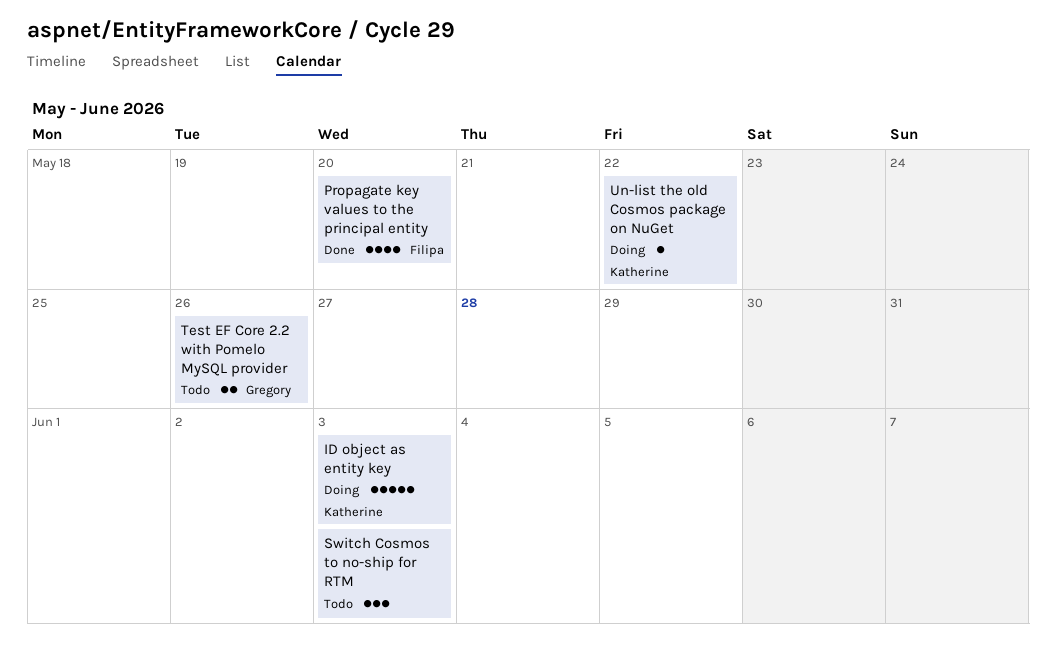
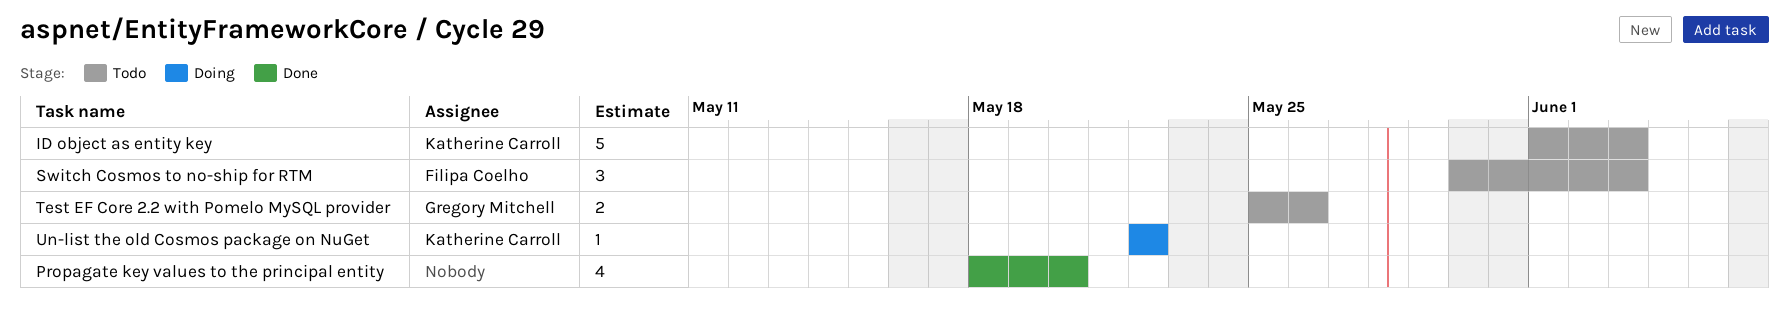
ID object as entity key, status: Doing -> Todo
Propagate key values to the principal entity, owner: Filipa Coelho -> none
Switch Cosmos to no-ship for RTM, owner: none -> Filipa Coelho

